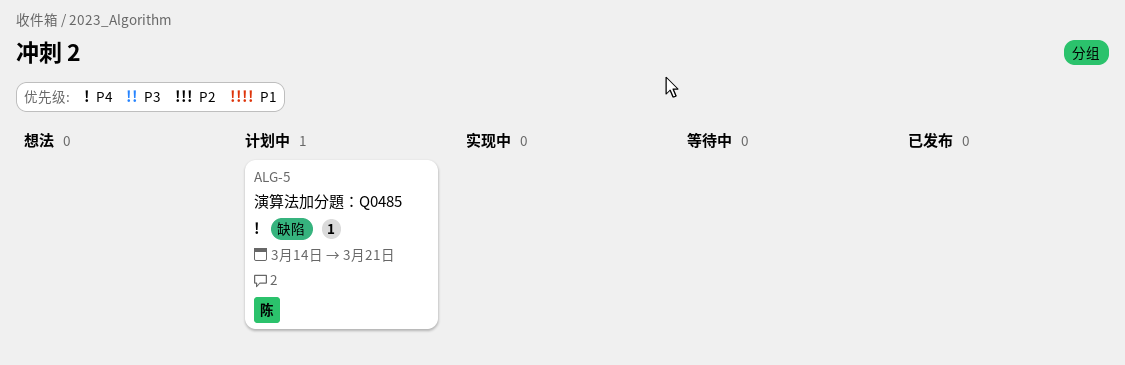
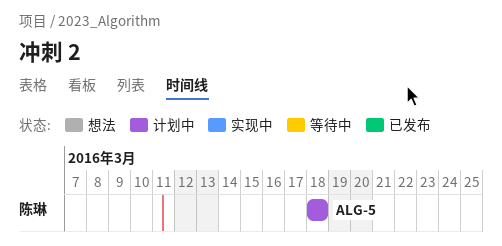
ALG-5, start: Mar 14 -> Mar 18
ALG-5, due: Mar 21 -> Mar 18

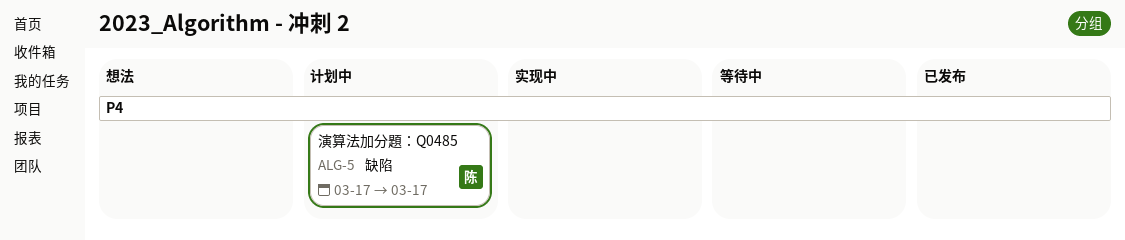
ALG-5, start: Mar 18 -> Mar 17
ALG-5, due: Mar 18 -> Mar 17

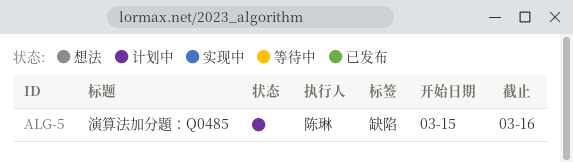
ALG-5, start: Mar 17 -> Mar 15
ALG-5, due: Mar 17 -> Mar 16

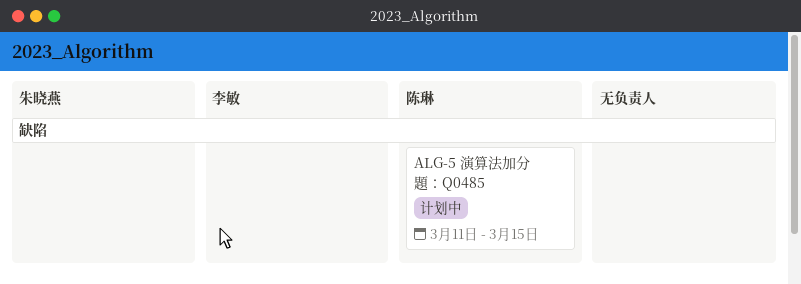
ALG-5, start: Mar 15 -> Mar 11
ALG-5, due: Mar 16 -> Mar 15

